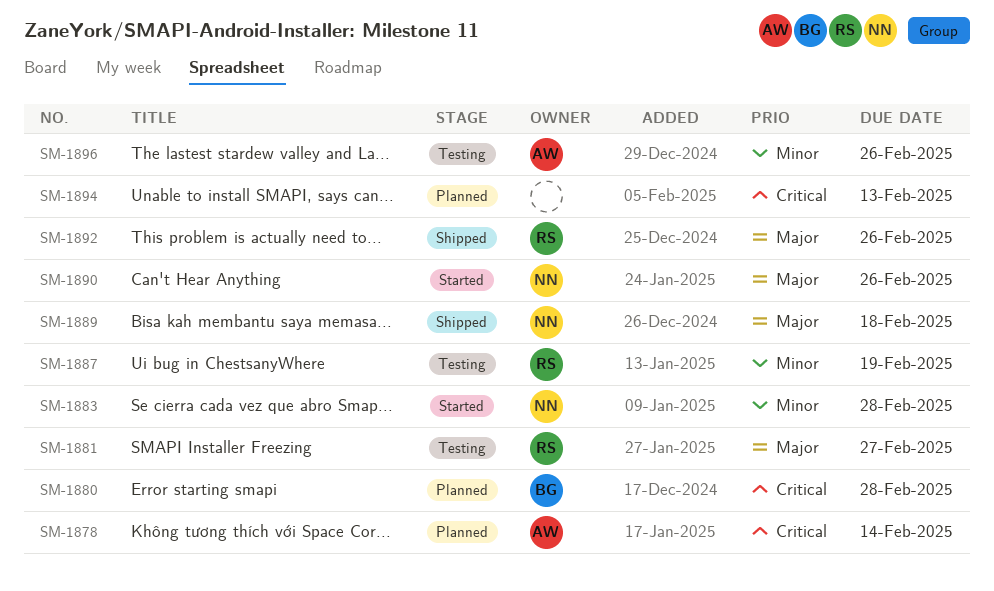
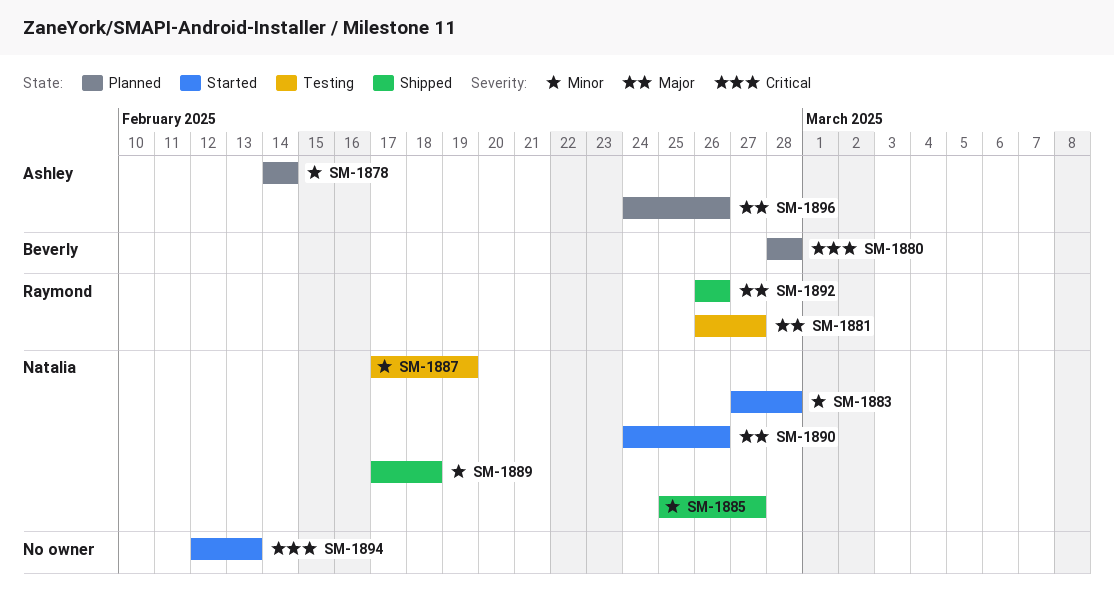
SM-1878, priority: Critical -> Minor
SM-1885: none -> present
SM-1887, owner: Raymond -> Natalia
SM-1889, priority: Major -> Minor
SM-1894, status: Planned -> Started
SM-1896, status: Testing -> Planned
SM-1896, priority: Minor -> Major

